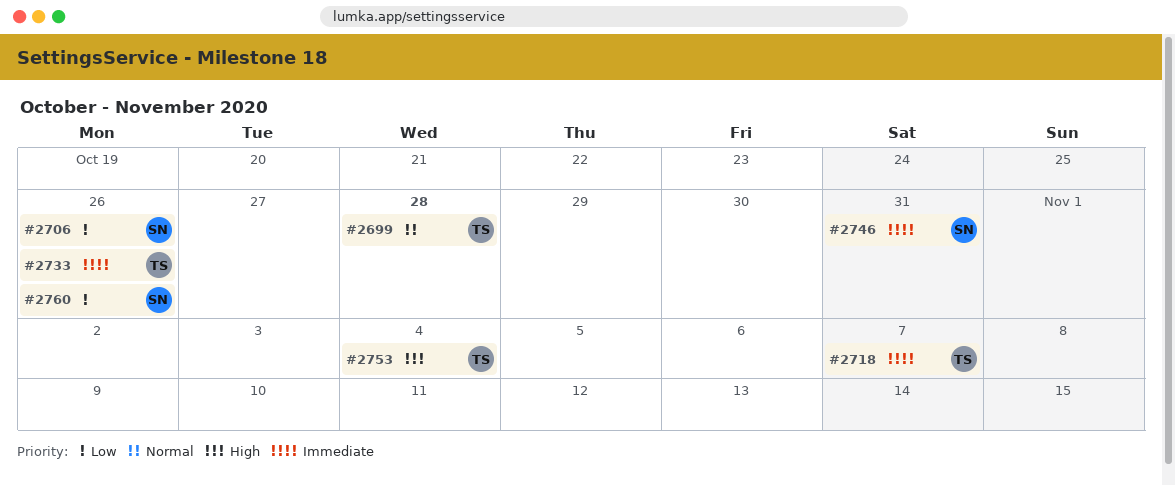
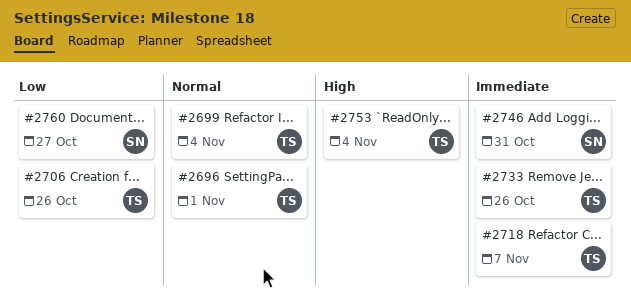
#2696: none -> present
#2699, due: Oct 28 -> Nov 4
#2706, owner: SN -> TS
#2760, due: Oct 26 -> Oct 27

